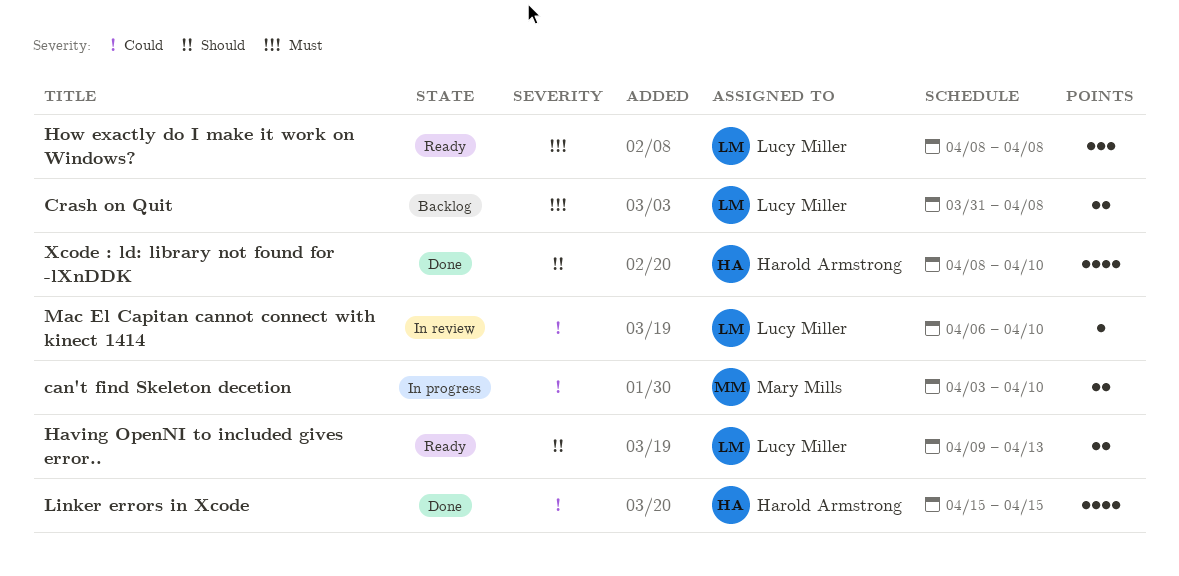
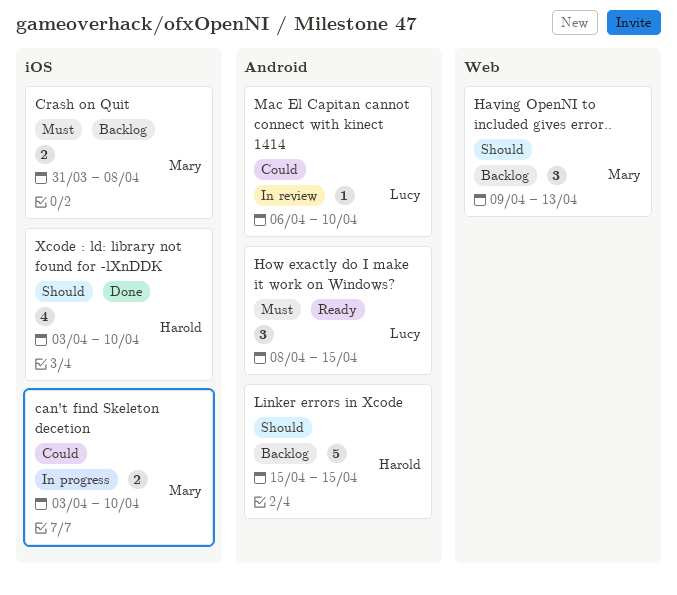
Crash on Quit, owner: Lucy Miller -> Mary Mills
Having OpenNI to included gives error.., status: Ready -> Backlog
Having OpenNI to included gives error.., owner: Lucy Miller -> Mary Mills
Having OpenNI to included gives error.., estimate: 2 -> 3
How exactly do I make it work on Windows?, due: Apr 8 -> Apr 15
Linker errors in Xcode, status: Done -> Backlog
Linker errors in Xcode, priority: Could -> Should
Linker errors in Xcode, estimate: 4 -> 5
Xcode : ld: library not found for -lXnDDK, start: Apr 8 -> Apr 3

